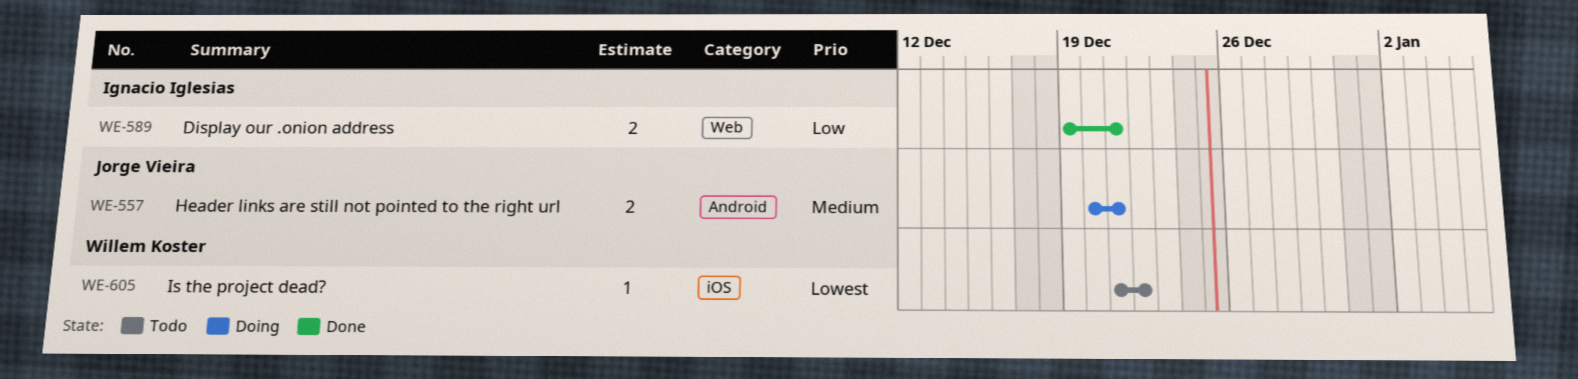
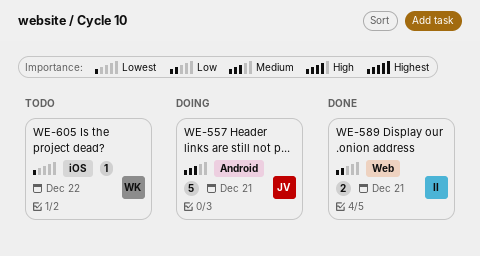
WE-557, estimate: 2 -> 5

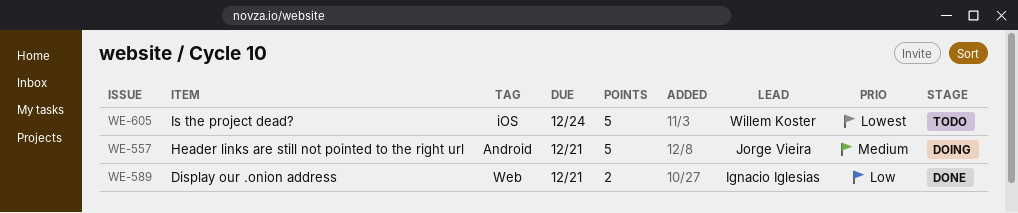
WE-605, estimate: 1 -> 5
WE-605, due: Dec 22 -> Dec 24

